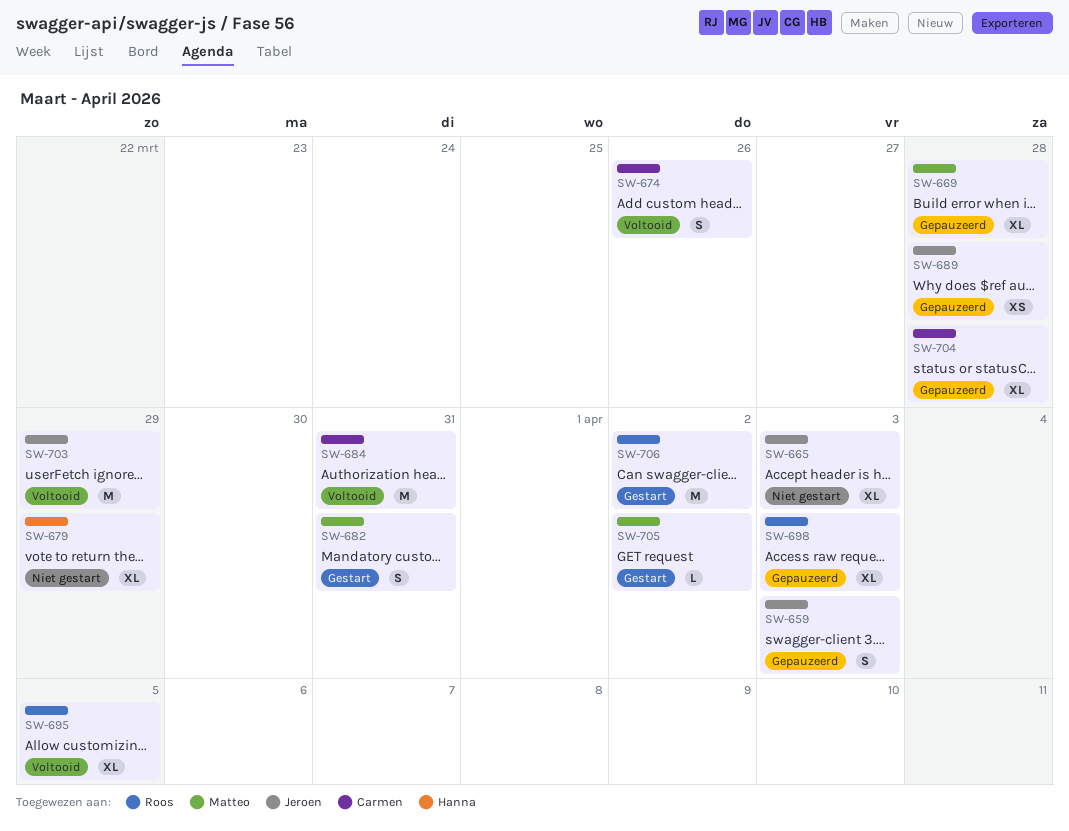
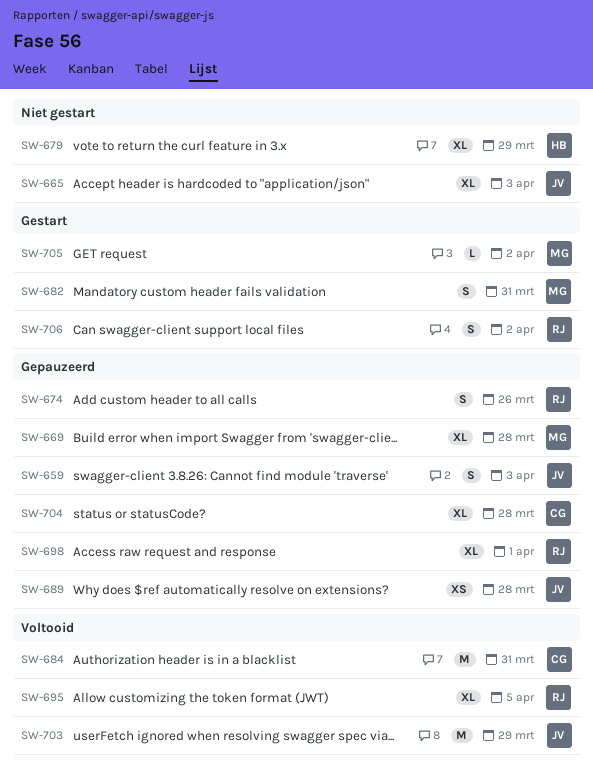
SW-674, status: Voltooid -> Gepauzeerd
SW-674, owner: Carmen -> Roos
SW-698, due: Apr 3 -> Apr 1
SW-706, estimate: M -> S

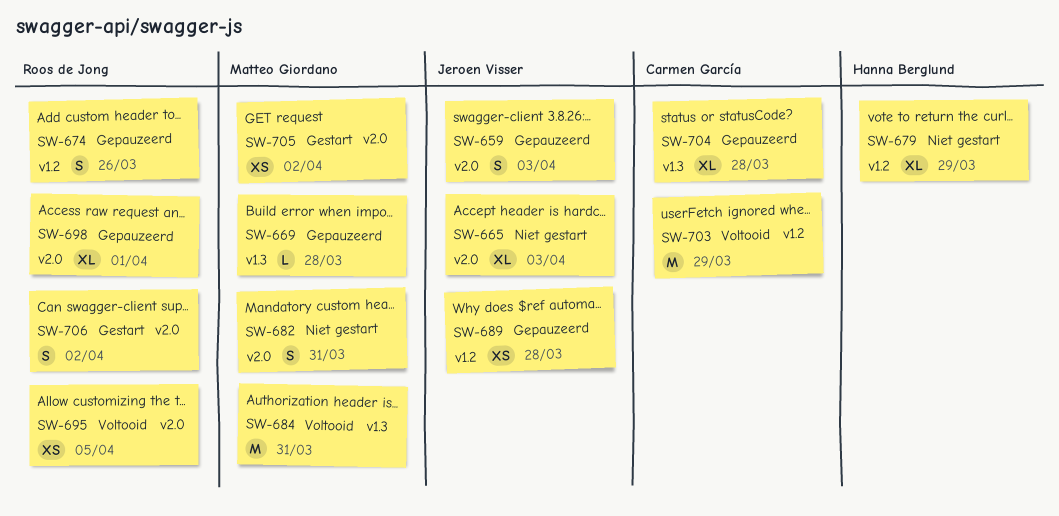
SW-669, estimate: XL -> L
SW-682, status: Gestart -> Niet gestart
SW-684, owner: Carmen García -> Matteo Giordano
SW-695, estimate: XL -> XS
SW-703, owner: Jeroen Visser -> Carmen García
SW-705, estimate: L -> XS

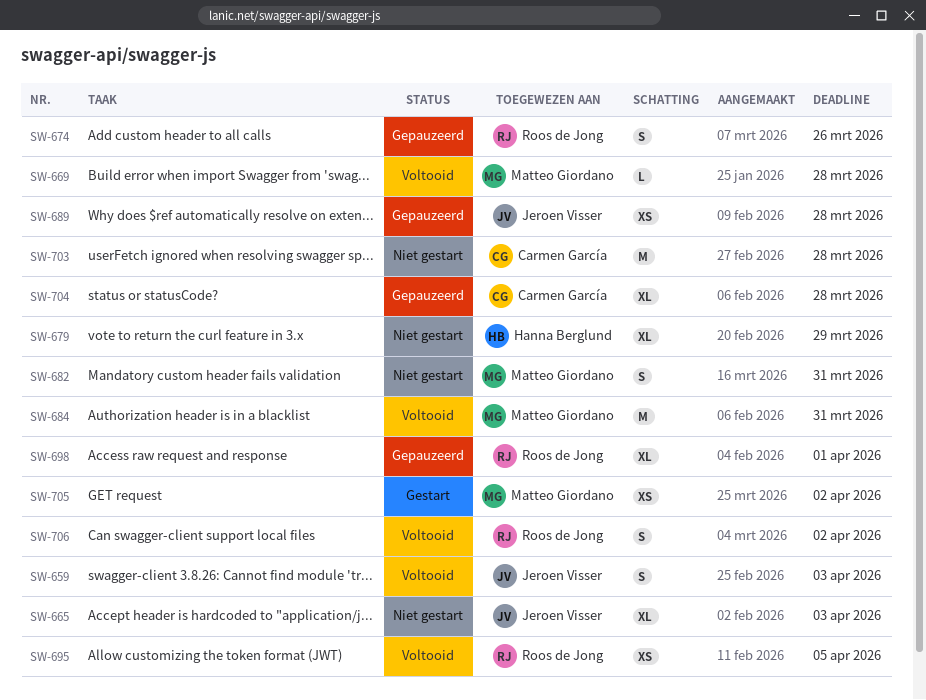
SW-659, status: Gepauzeerd -> Voltooid
SW-669, status: Gepauzeerd -> Voltooid
SW-703, status: Voltooid -> Niet gestart
SW-703, due: Mar 29 -> Mar 28
SW-706, status: Gestart -> Voltooid

